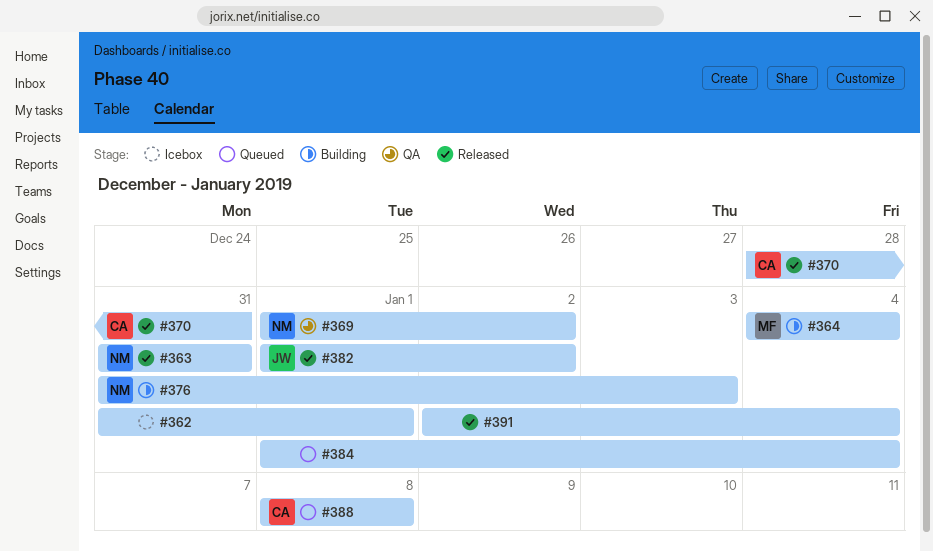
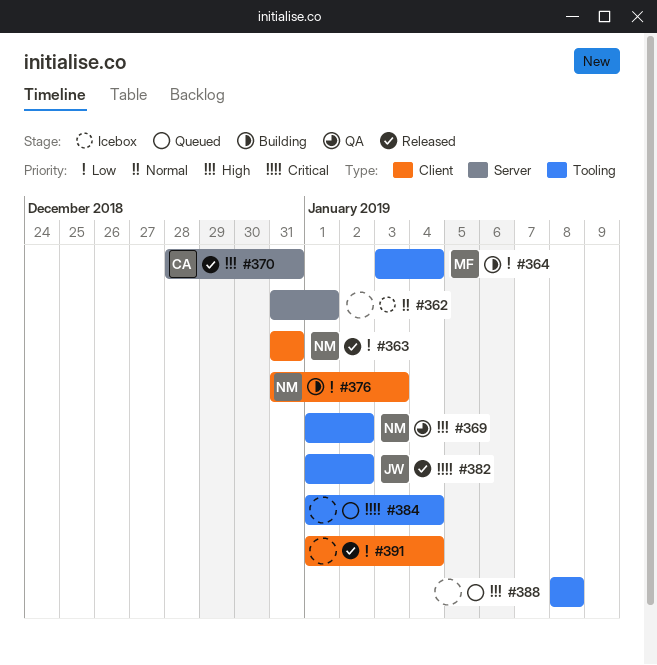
#364, start: Jan 4 -> Jan 3
#388, owner: CA -> none
#391, start: Jan 2 -> Jan 1

